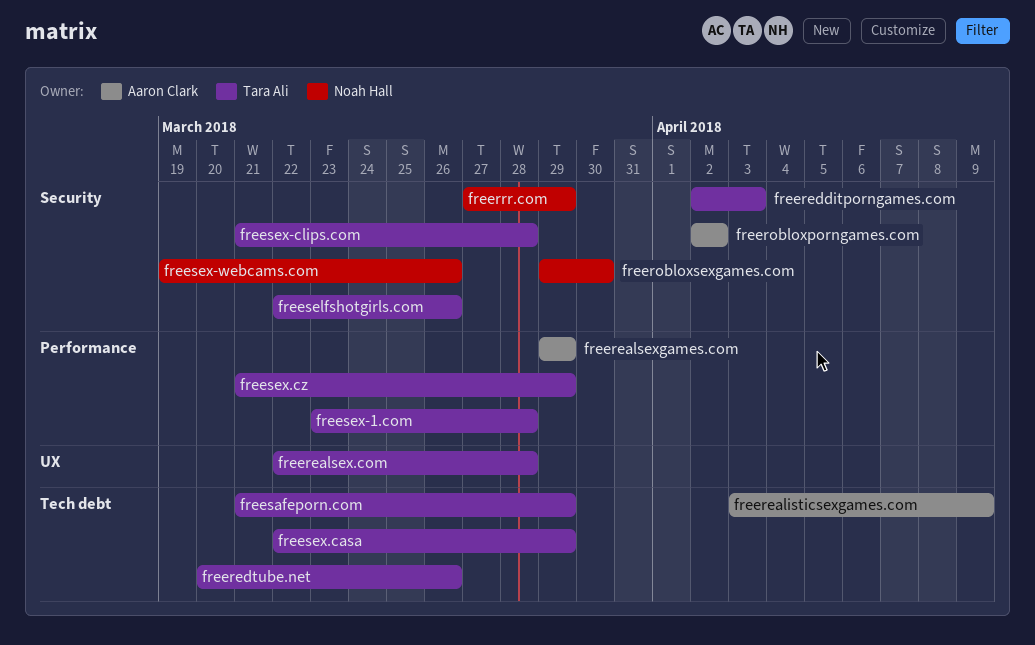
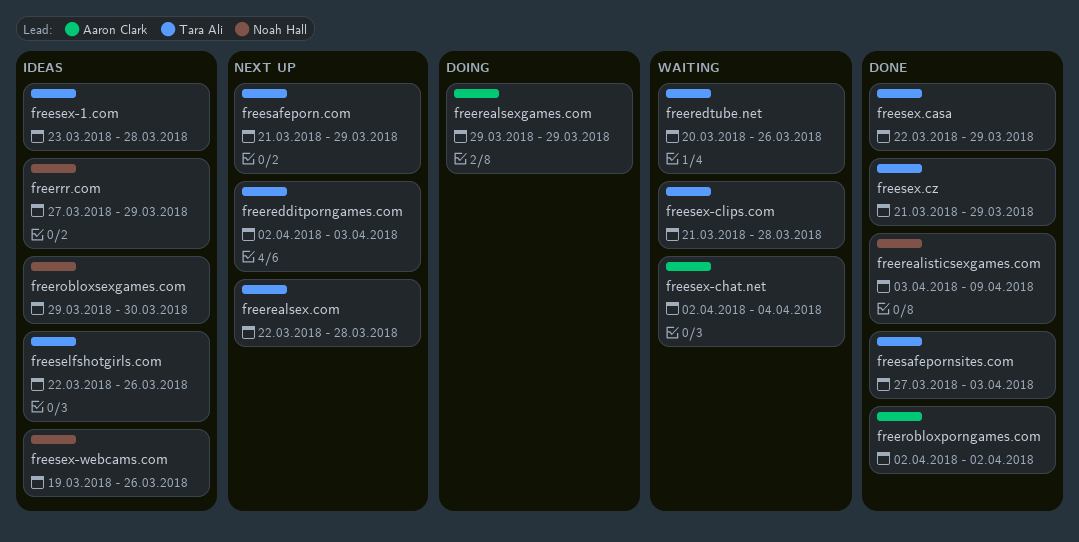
freerealisticsexgames.com, owner: Aaron Clark -> Noah Hall
freesafepornsites.com: none -> present
freesex-chat.net: none -> present

